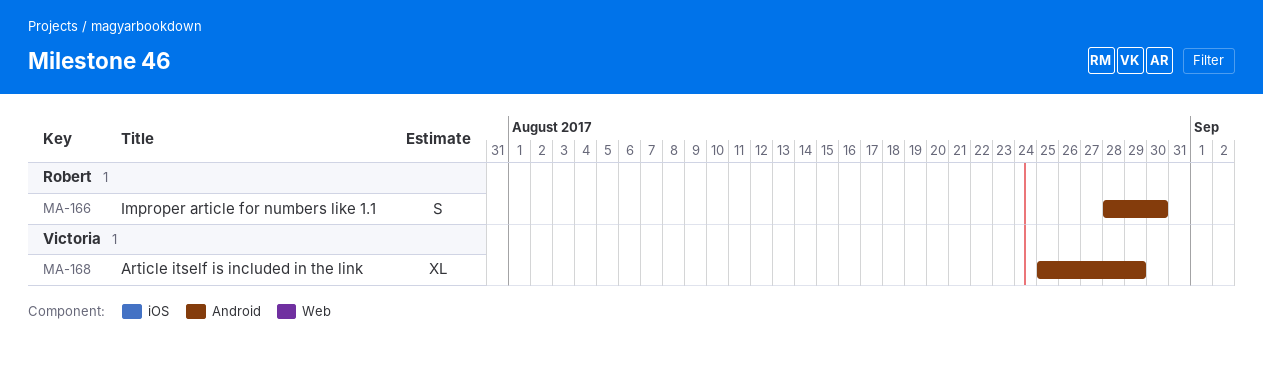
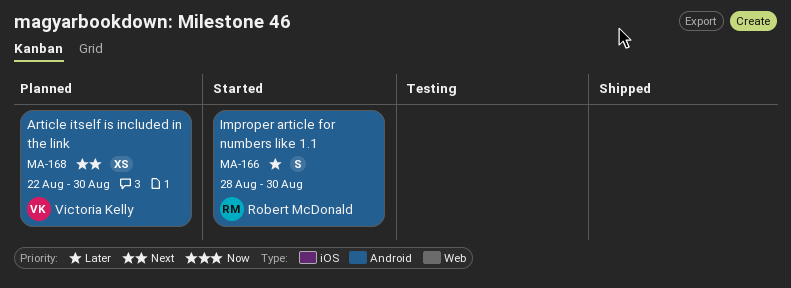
MA-168, estimate: XL -> XS
MA-168, start: Aug 25 -> Aug 22
MA-168, due: Aug 29 -> Aug 30

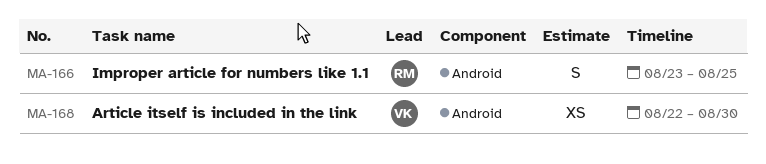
MA-166, start: Aug 28 -> Aug 23
MA-166, due: Aug 30 -> Aug 25

